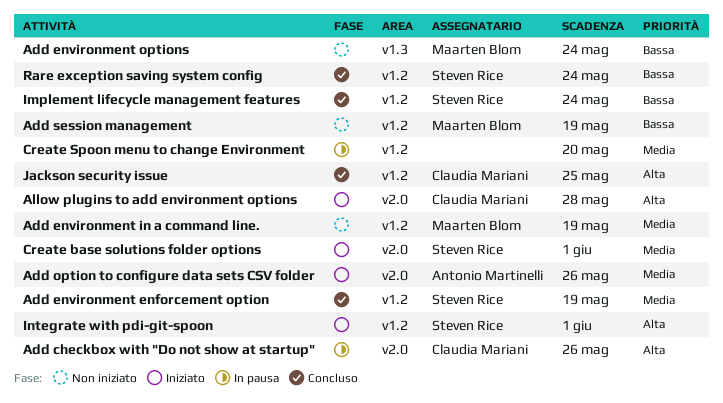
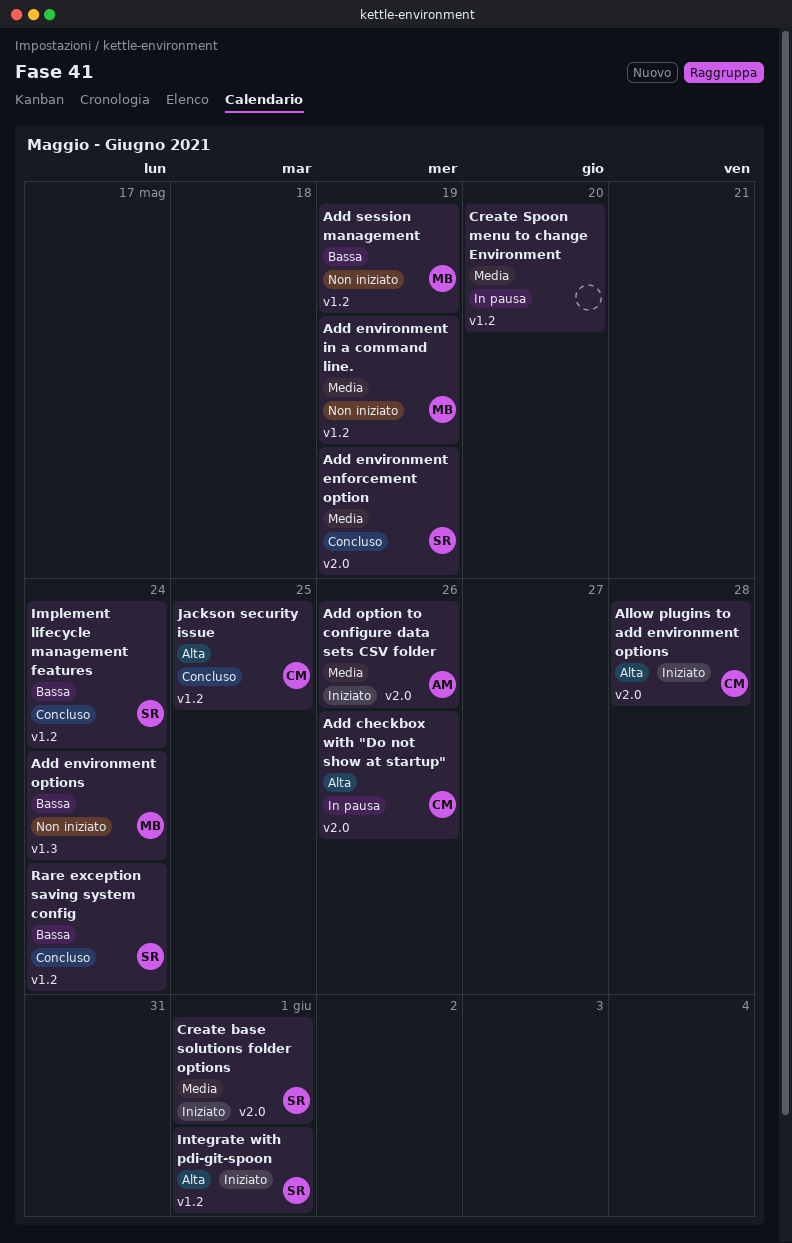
Add environment enforcement option, label: v1.2 -> v2.0

